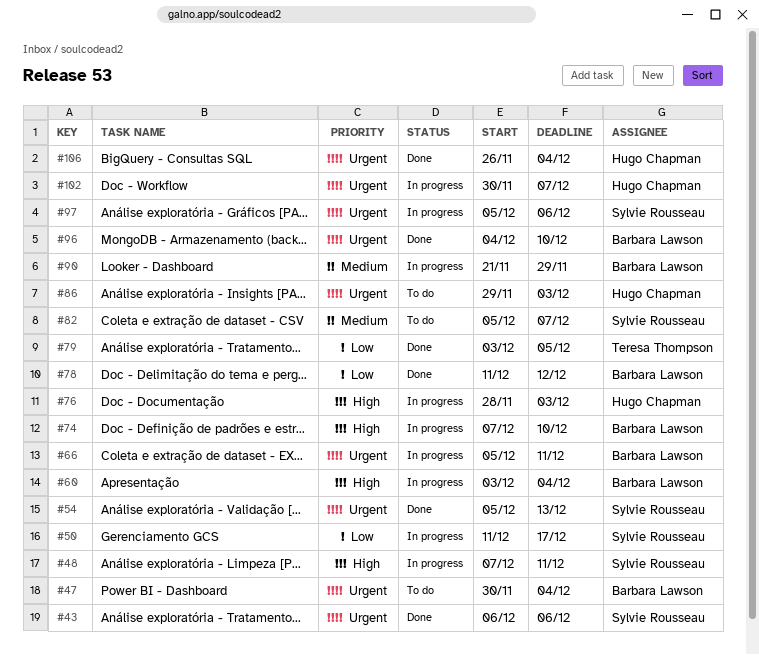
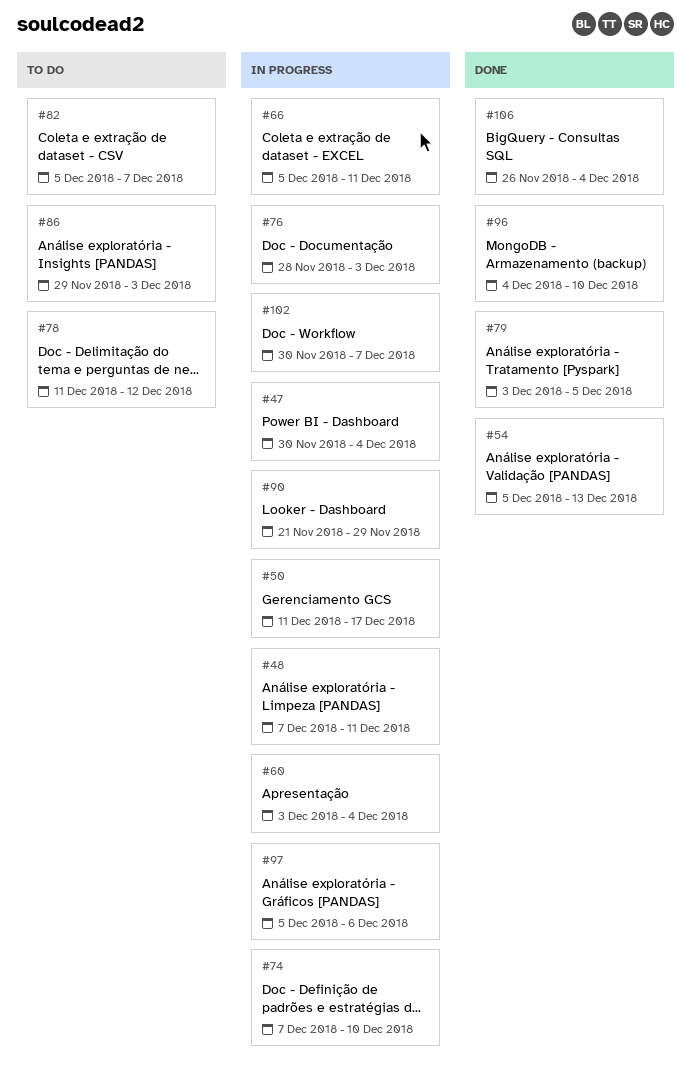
#43: present -> none
#47, status: To do -> In progress
#78, status: Done -> To do

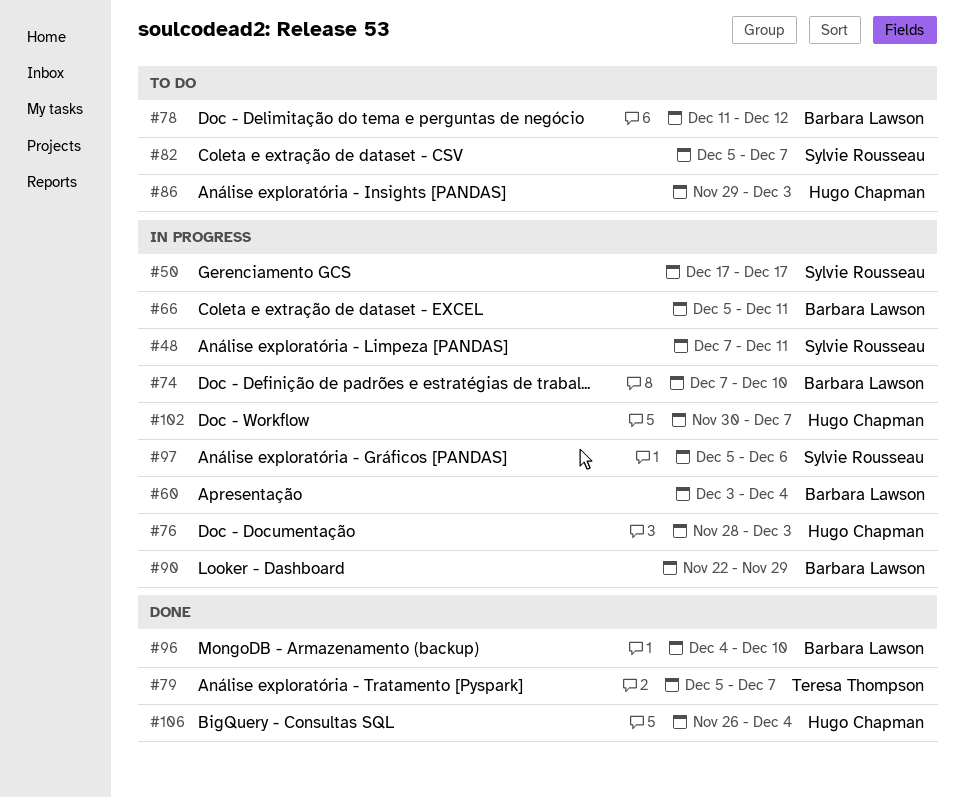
#47: present -> none
#50, start: Dec 11 -> Dec 17
#54: present -> none
#79, start: Dec 3 -> Dec 5
#79, due: Dec 5 -> Dec 7
#90, start: Nov 21 -> Nov 22

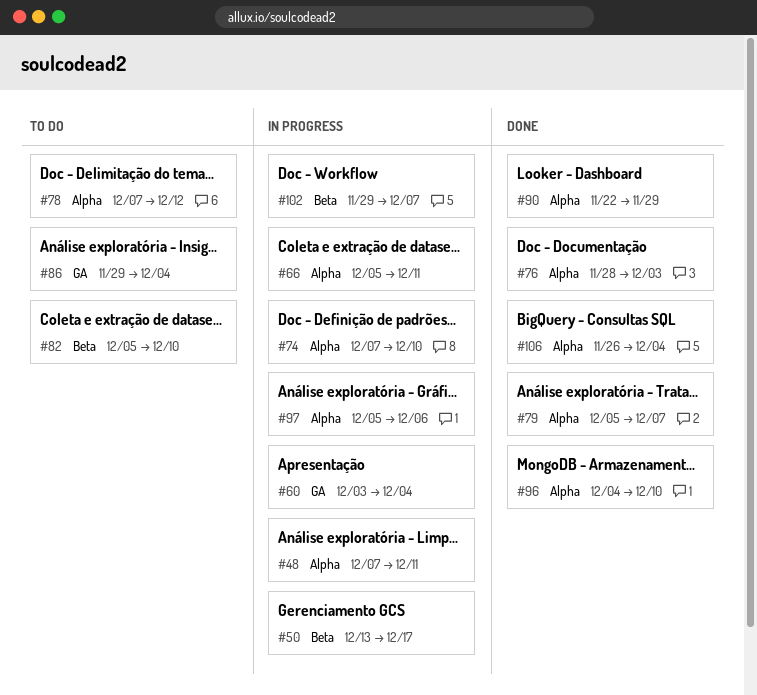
#50, start: Dec 17 -> Dec 13
#76, status: In progress -> Done
#78, start: Dec 11 -> Dec 7
#82, due: Dec 7 -> Dec 10
#86, due: Dec 3 -> Dec 4
#90, status: In progress -> Done
#102, start: Nov 30 -> Nov 29

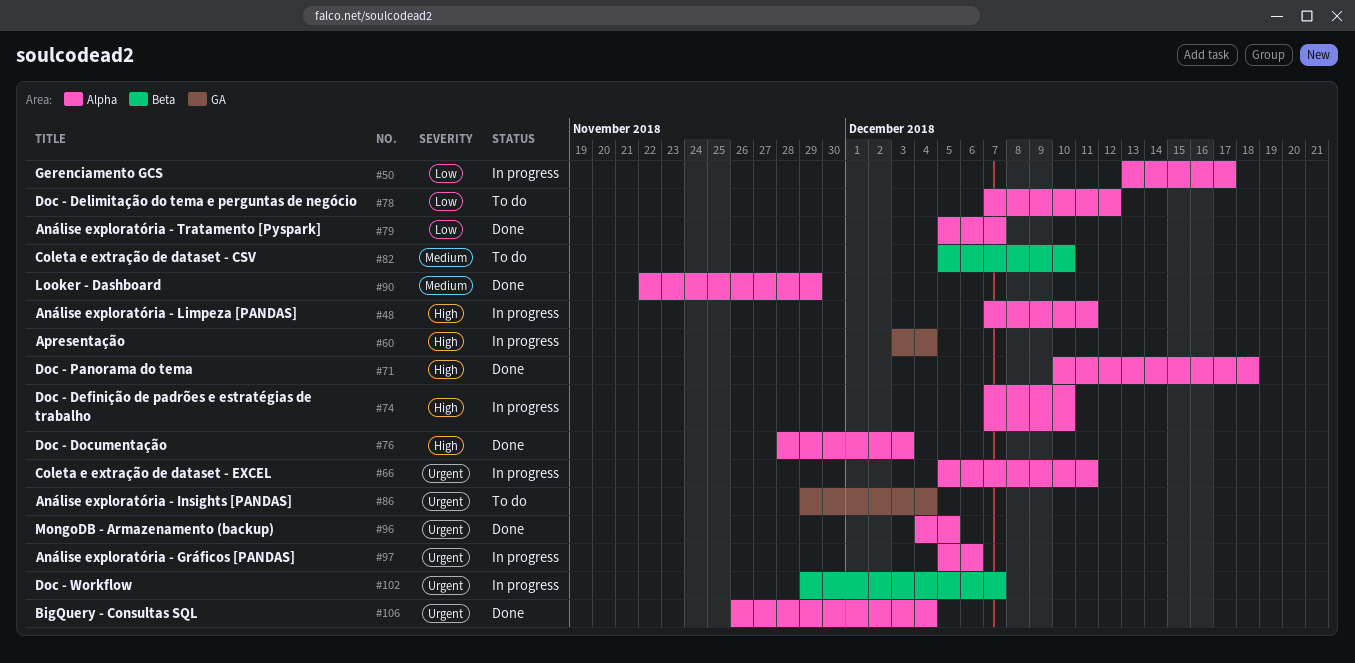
#50, label: Beta -> Alpha
#71: none -> present
#96, due: Dec 10 -> Dec 5

